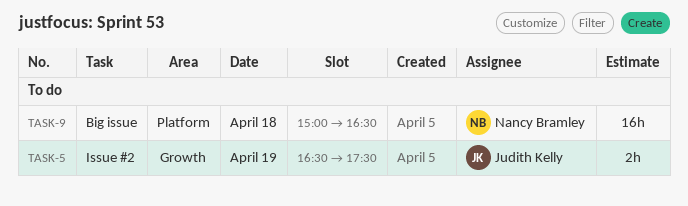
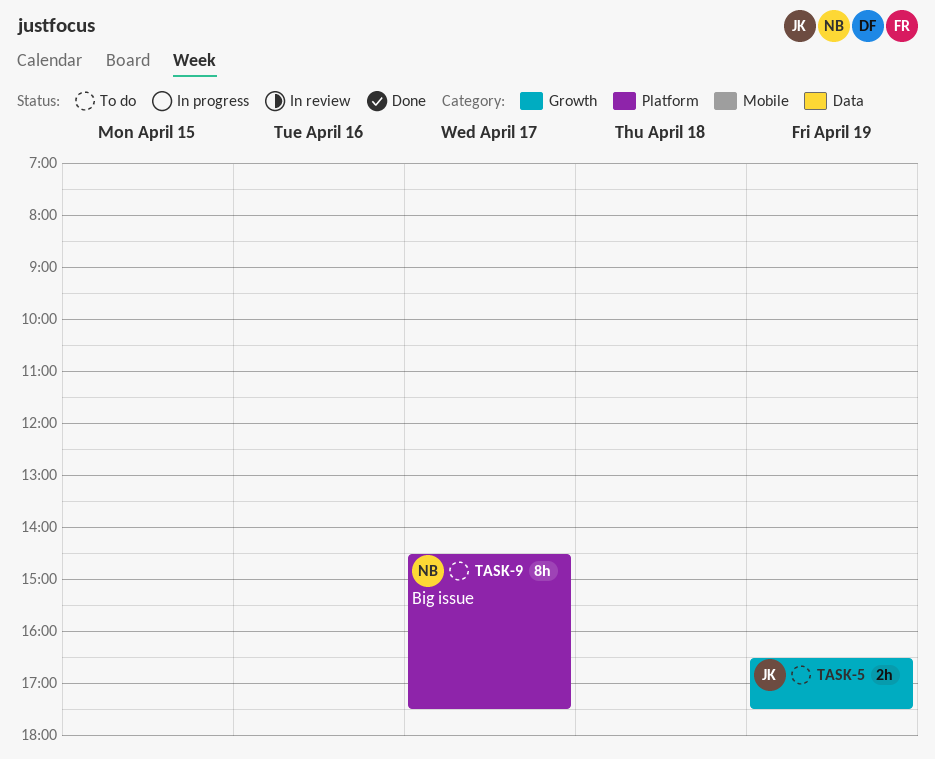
TASK-9, estimate: 16h -> 8h
TASK-9, day: Apr 18 -> Apr 17
TASK-9, begins: 15:00 -> 14:30
TASK-9, ends: 16:30 -> 17:30

